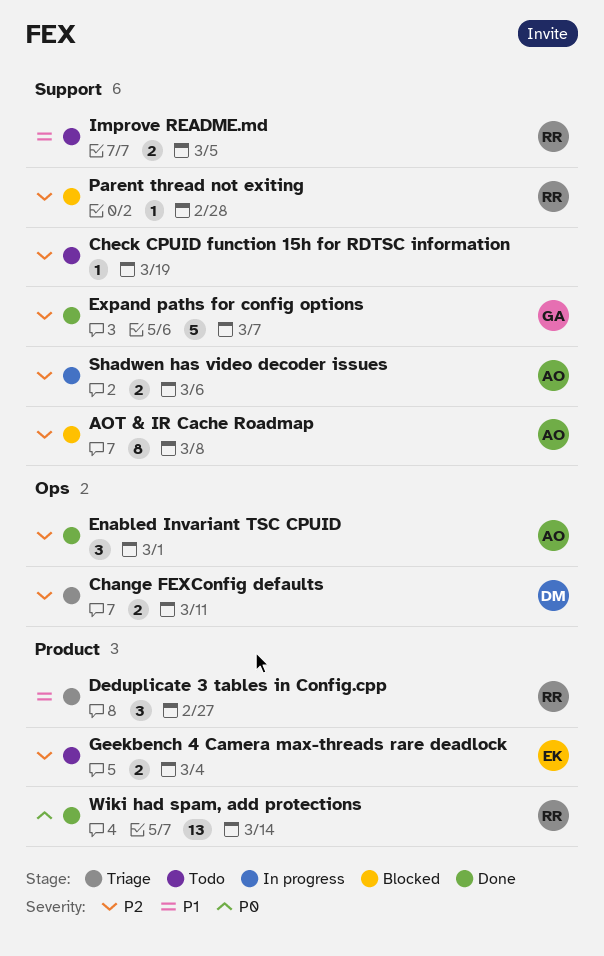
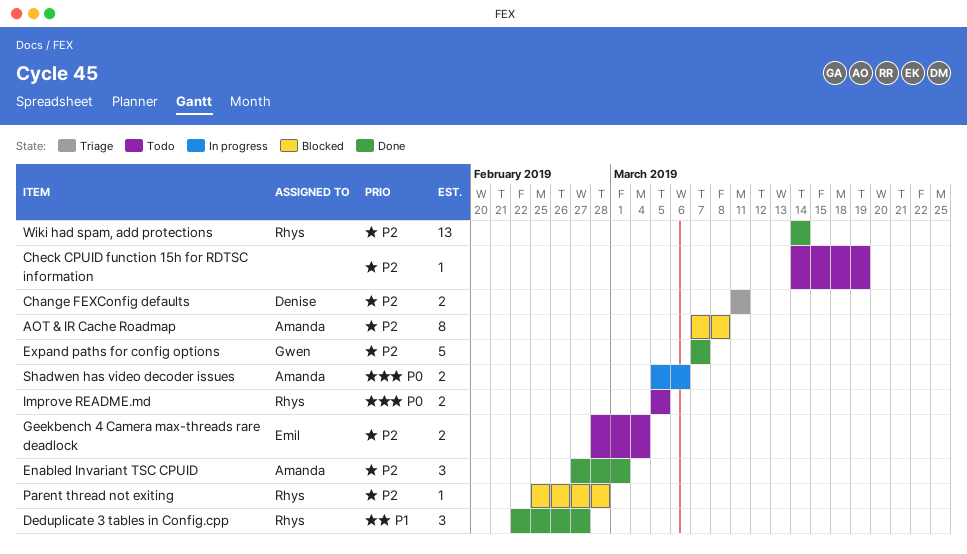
Deduplicate 3 tables in Config.cpp, status: Triage -> Done
Improve README.md, priority: P1 -> P0
Shadwen has video decoder issues, priority: P2 -> P0
Wiki had spam, add protections, priority: P0 -> P2

